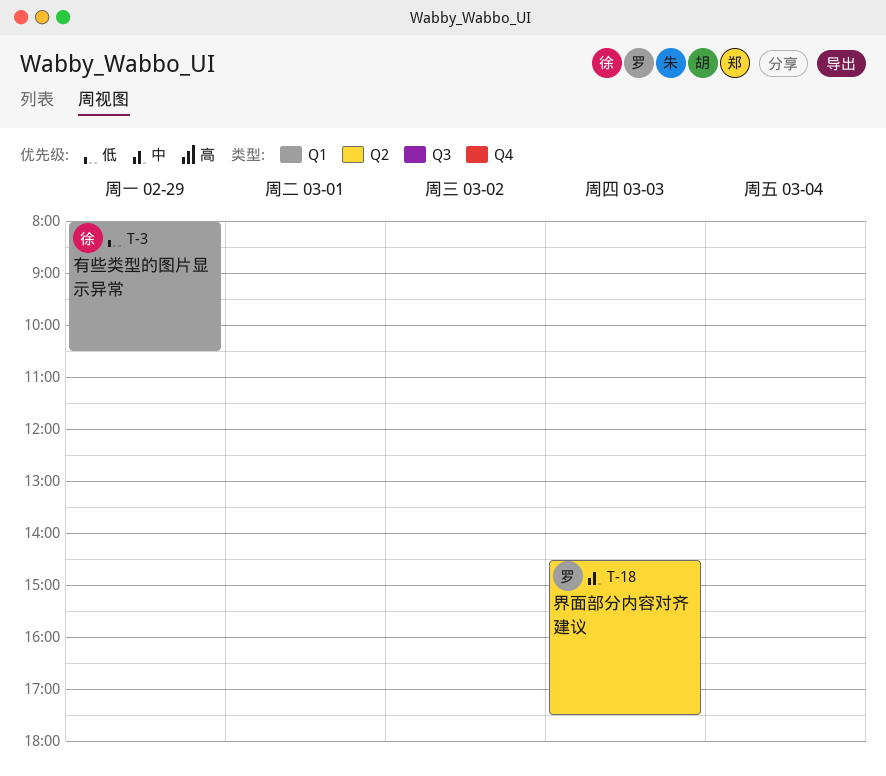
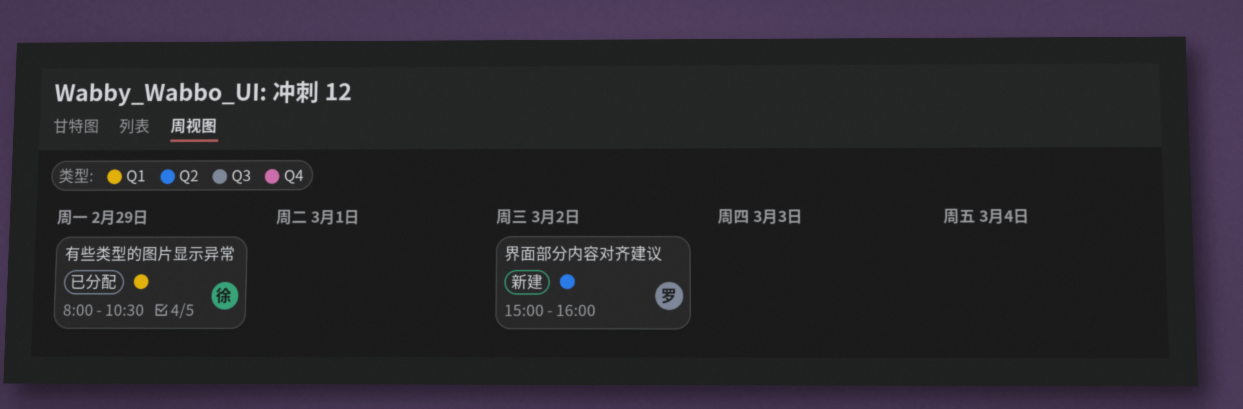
界面部分内容对齐建议, day: Mar 3 -> Mar 2
界面部分内容对齐建议, begins: 14:30 -> 15:00
界面部分内容对齐建议, ends: 17:30 -> 16:00

